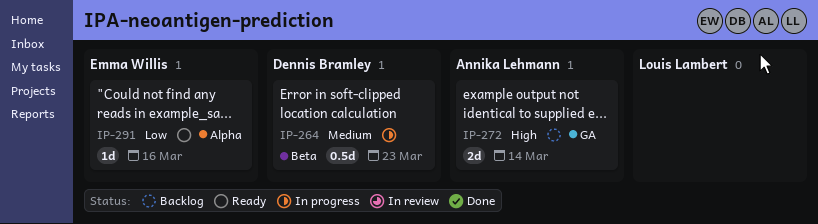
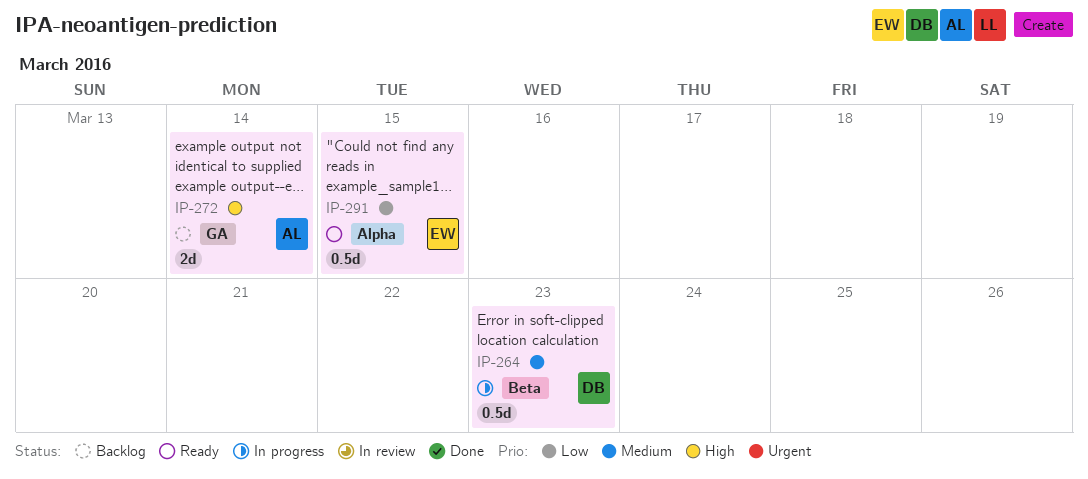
IP-291, estimate: 1d -> 0.5d
IP-291, due: Mar 16 -> Mar 15

